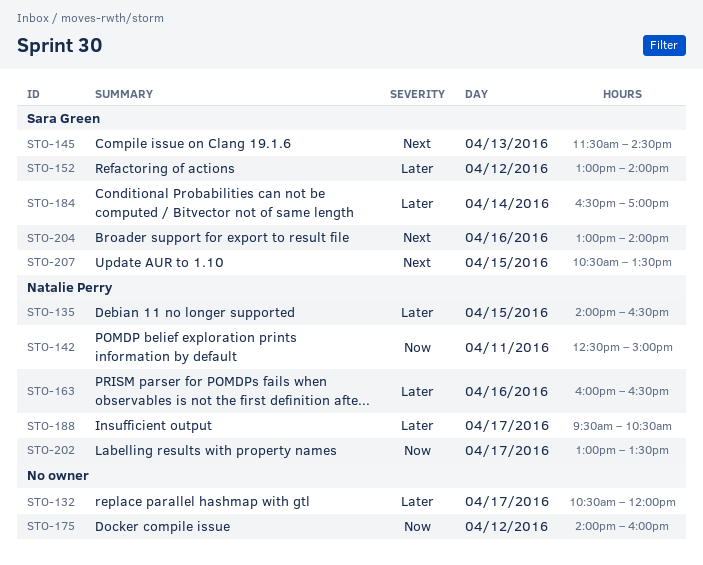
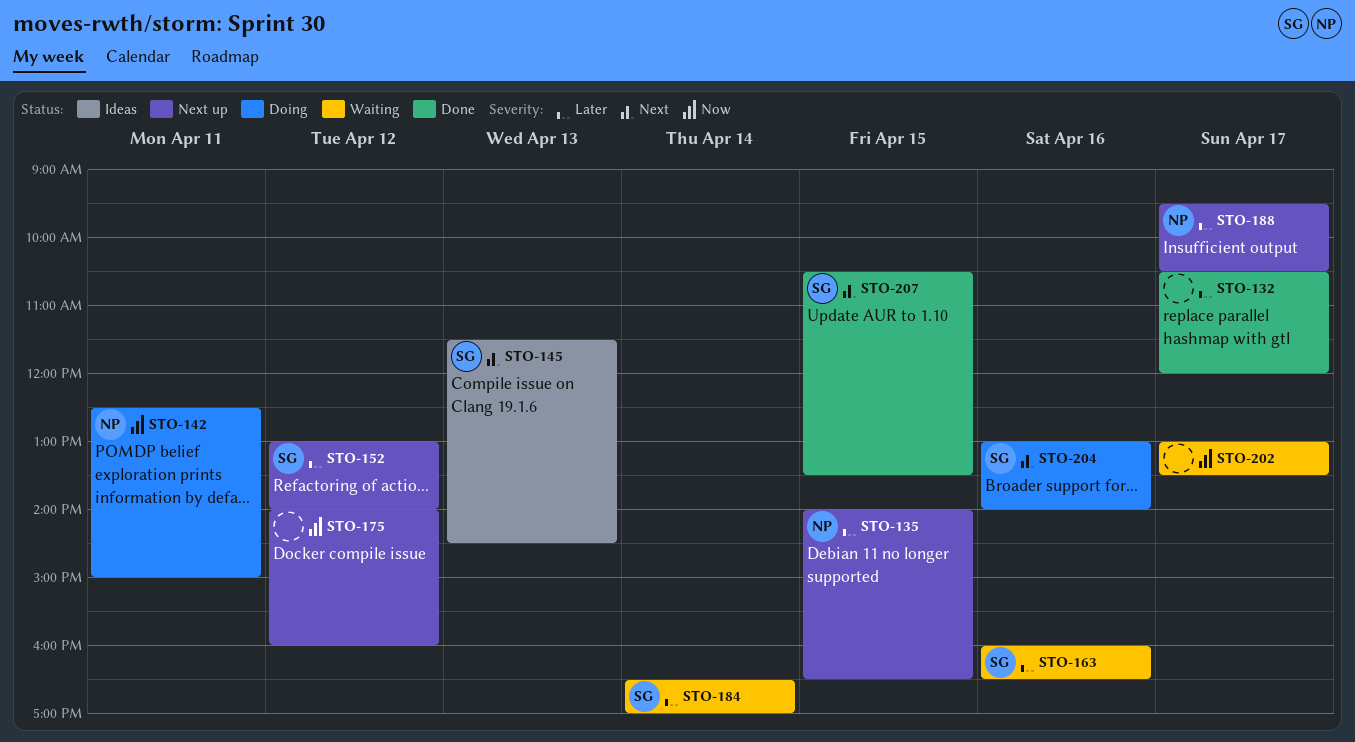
STO-163, owner: Natalie Perry -> Sara Green
STO-202, owner: Natalie Perry -> none

